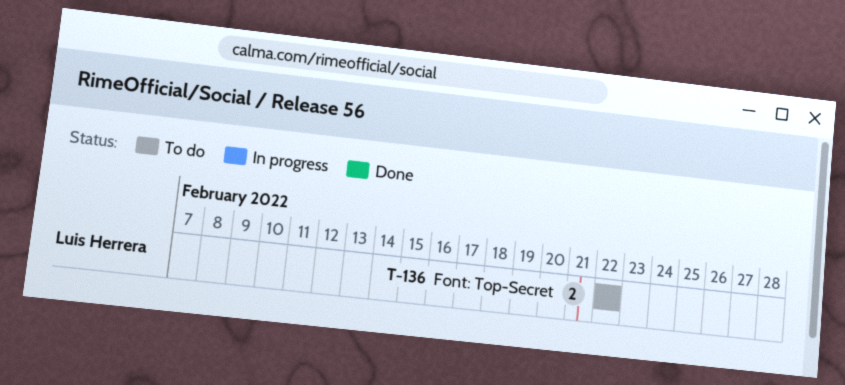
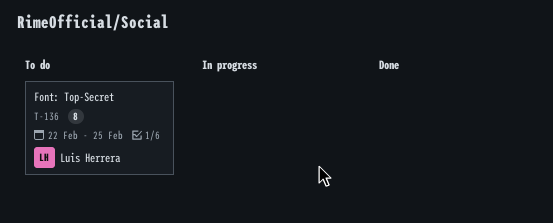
T-136, estimate: 2 -> 8
T-136, due: Feb 22 -> Feb 25

